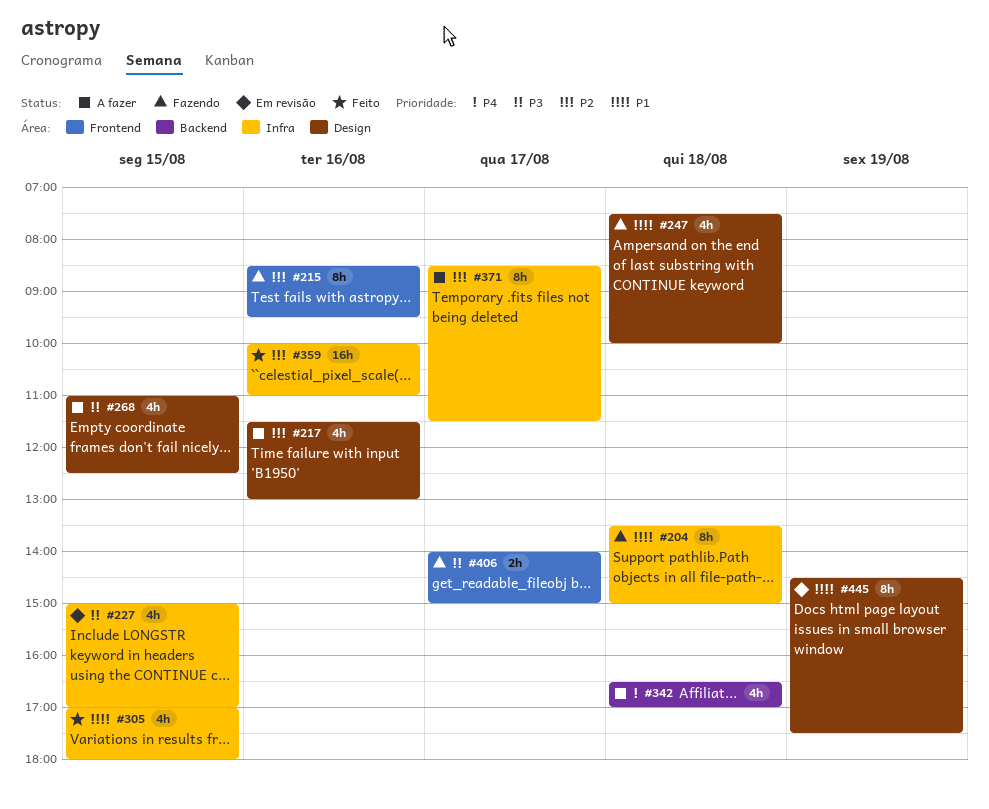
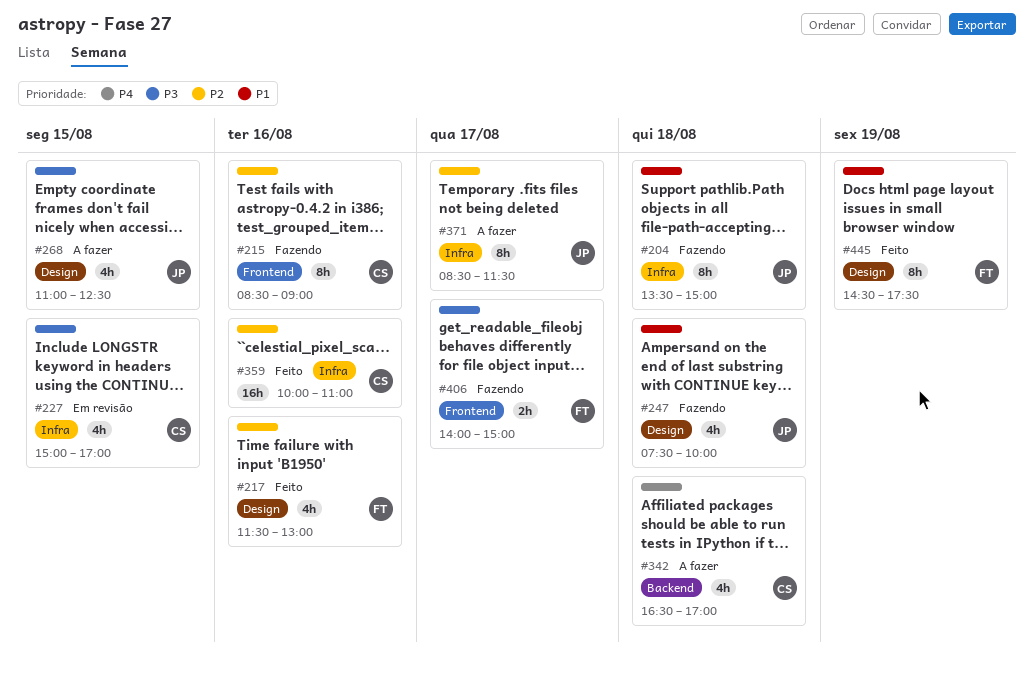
#215, ends: 09:30 -> 09:00
#217, status: A fazer -> Feito
#305: present -> none
#445, status: Em revisão -> Feito

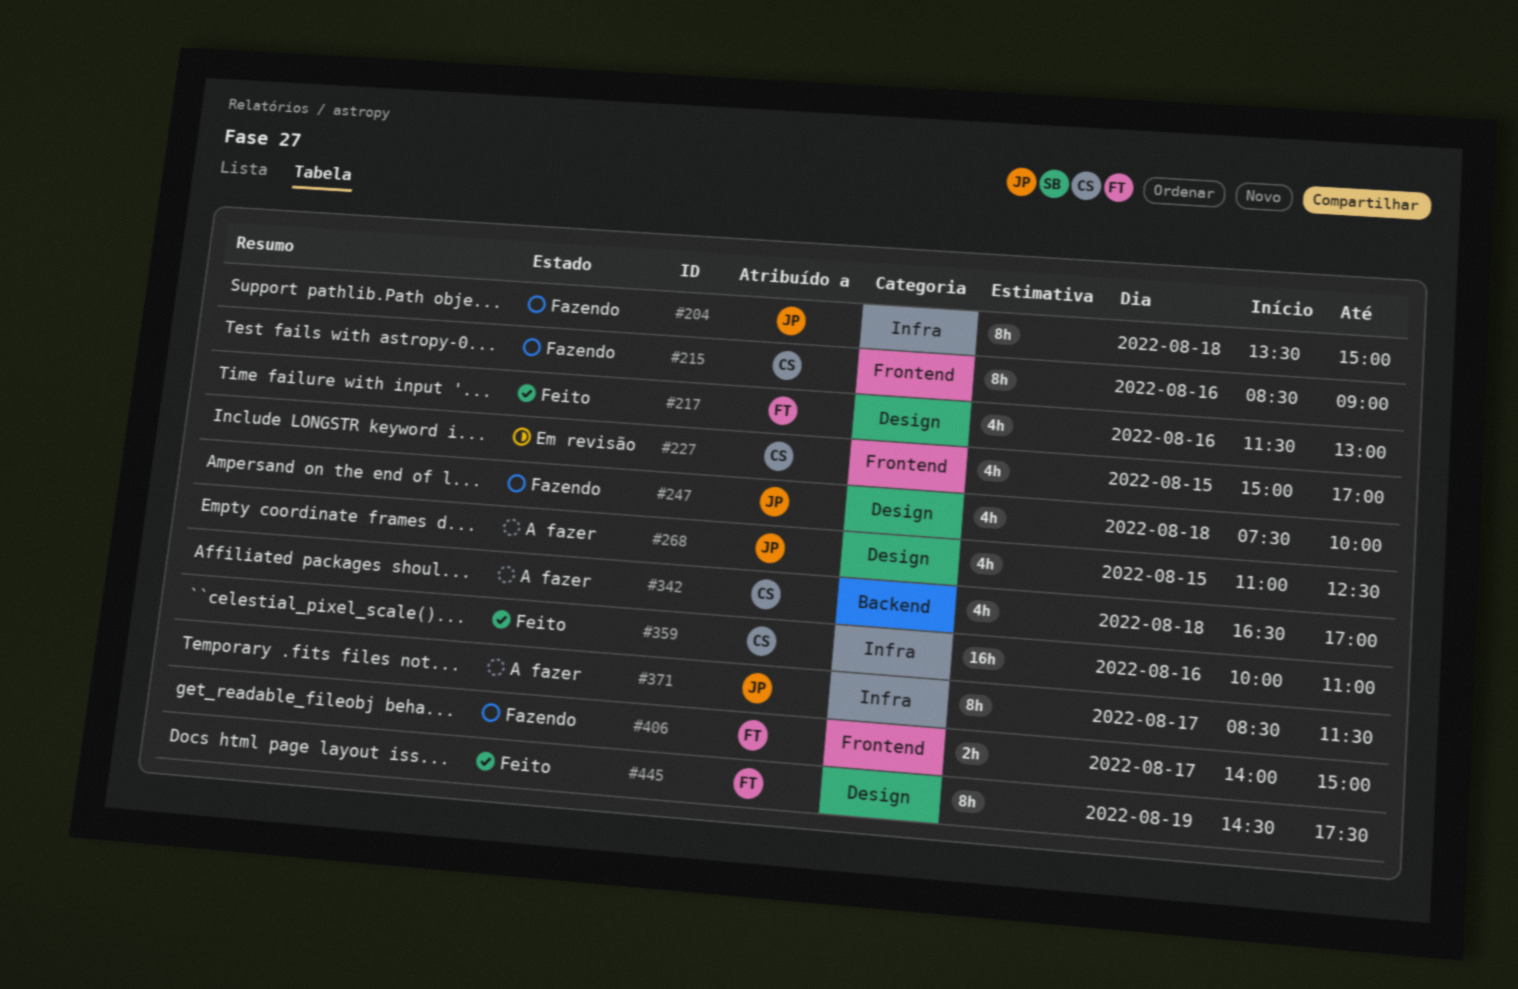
#227, label: Infra -> Frontend

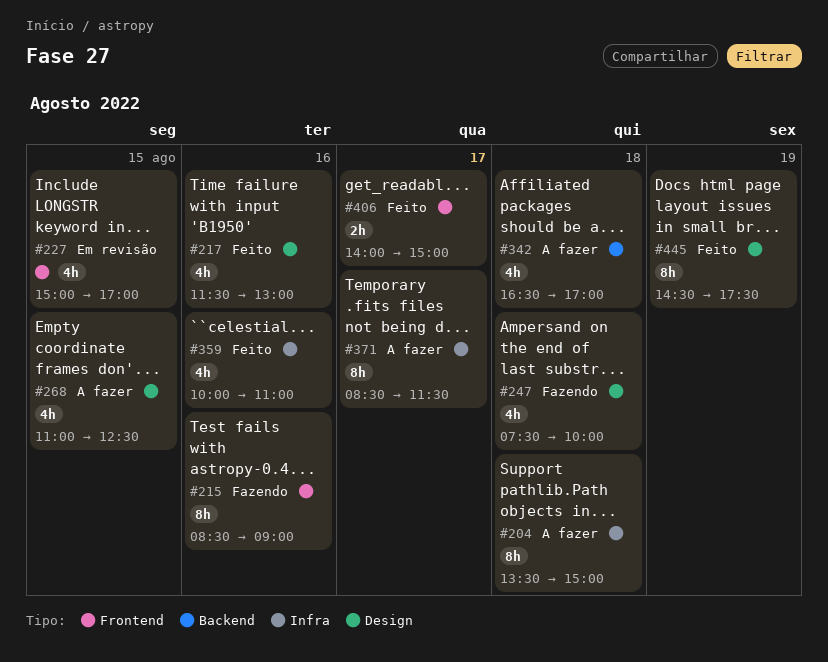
#204, status: Fazendo -> A fazer
#359, estimate: 16h -> 4h
#406, status: Fazendo -> Feito

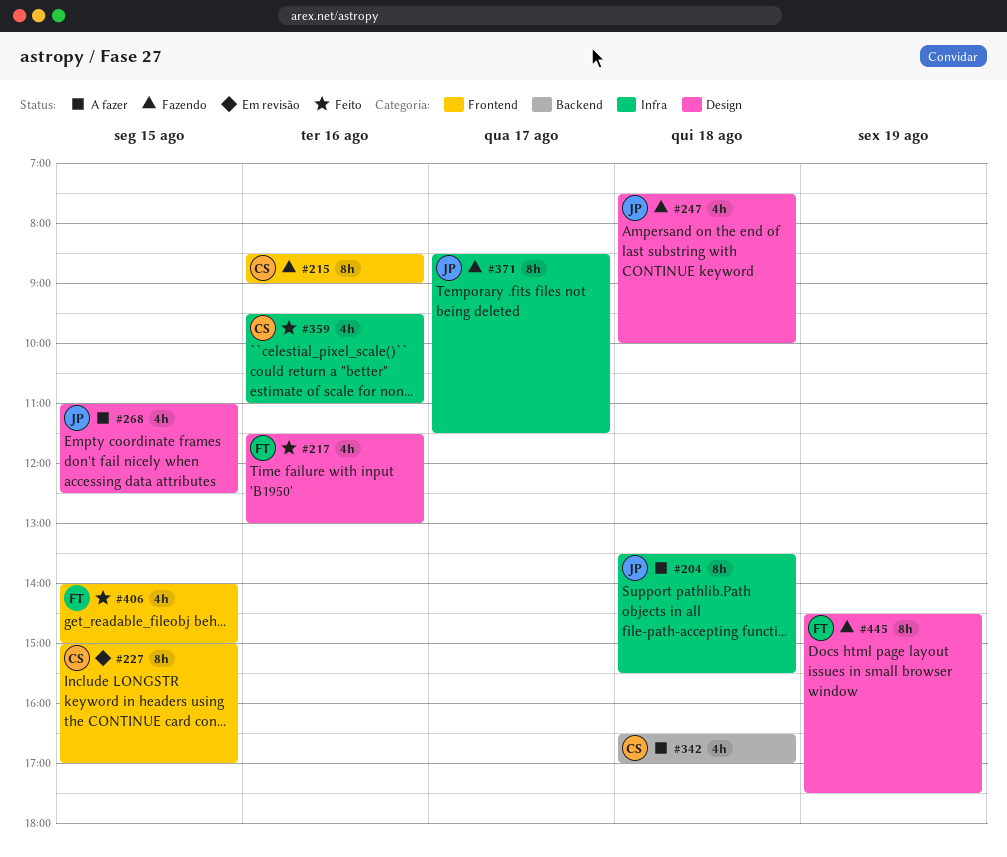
#204, ends: 15:00 -> 15:30
#227, estimate: 4h -> 8h
#359, begins: 10:00 -> 09:30
#371, status: A fazer -> Fazendo
#406, estimate: 2h -> 4h
#406, day: Aug 17 -> Aug 15
#445, status: Feito -> Fazendo

